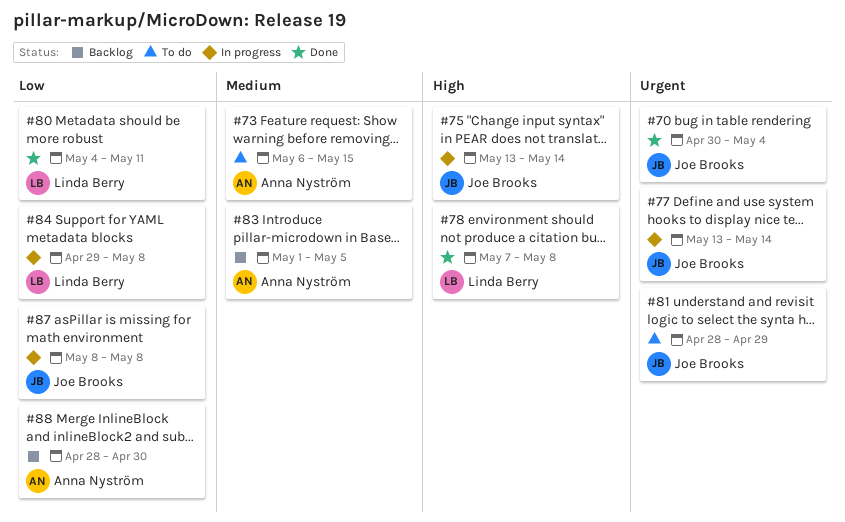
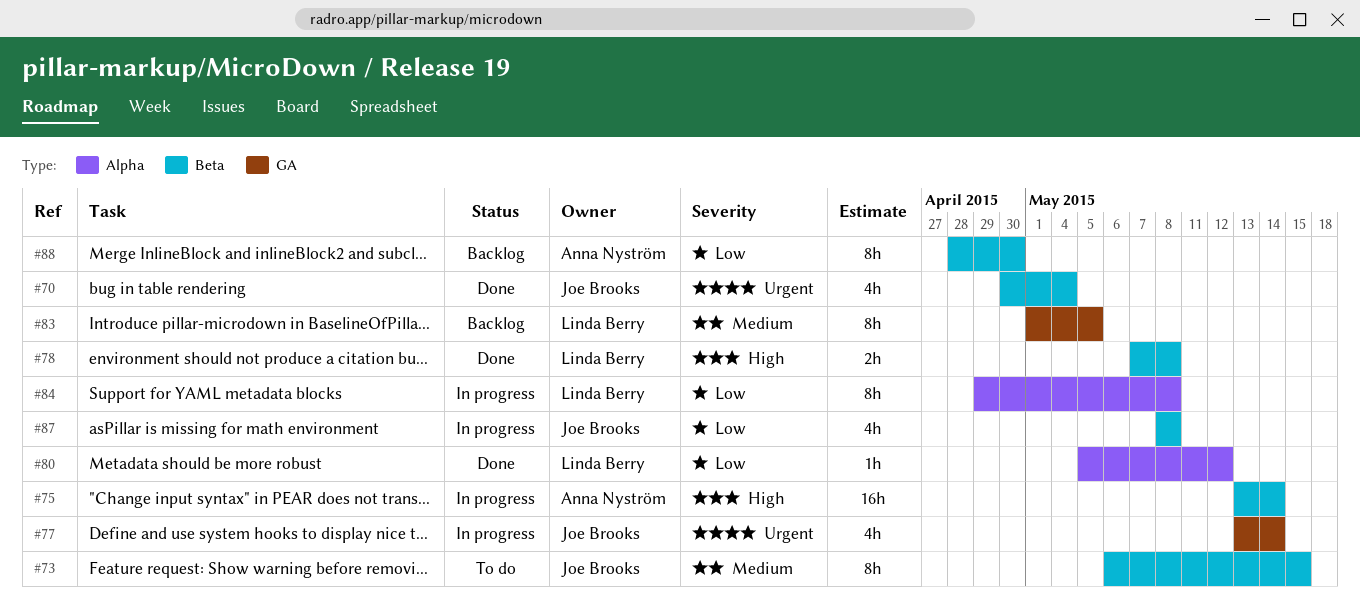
#73, owner: Anna Nyström -> Joe Brooks
#75, owner: Joe Brooks -> Anna Nyström
#80, start: May 4 -> May 5
#80, due: May 11 -> May 12
#81: present -> none
#83, owner: Anna Nyström -> Linda Berry

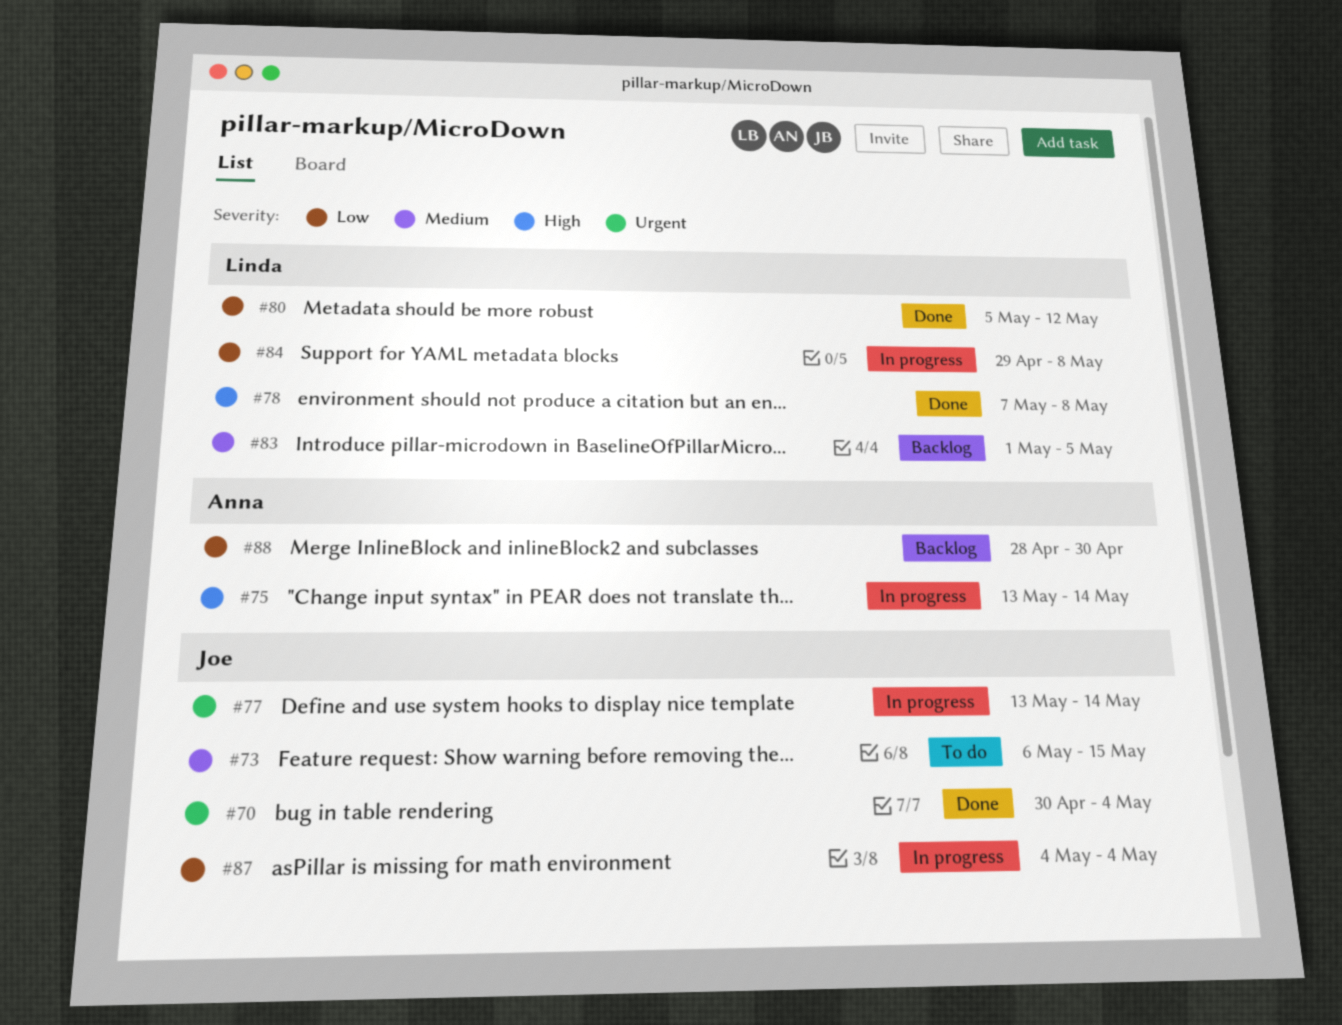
#87, start: May 8 -> May 4
#87, due: May 8 -> May 4

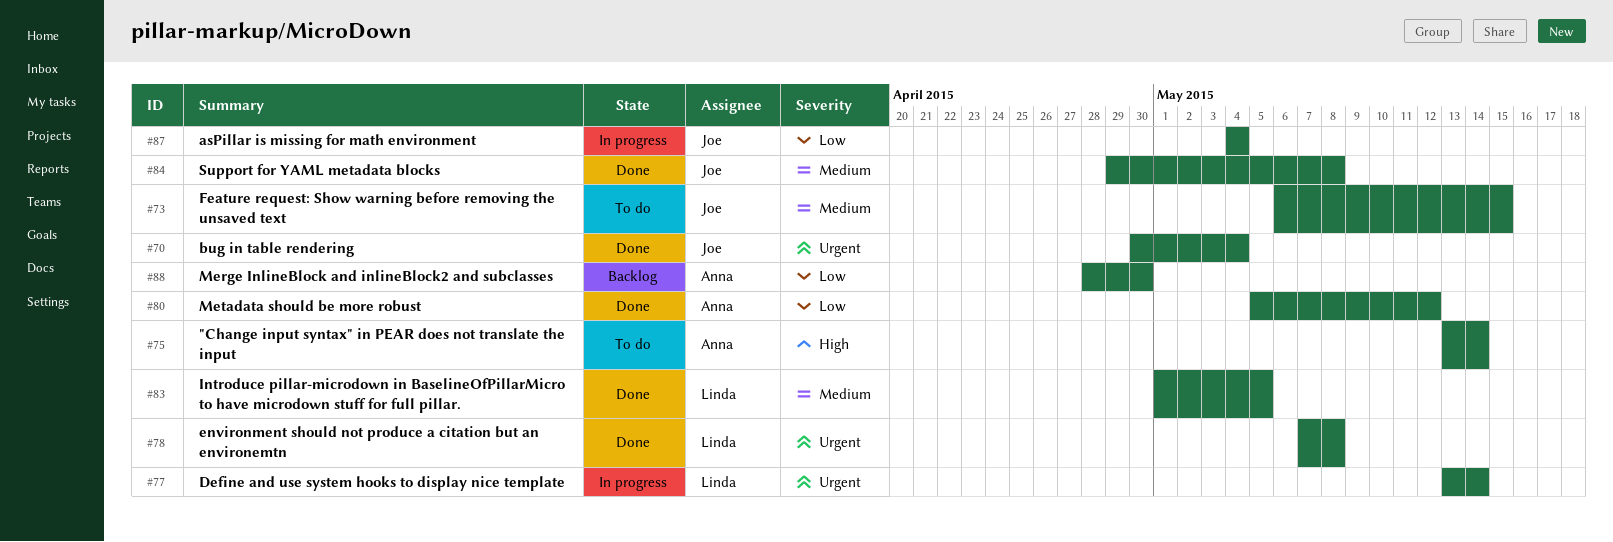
#75, status: In progress -> To do
#77, owner: Joe -> Linda
#78, priority: High -> Urgent
#80, owner: Linda -> Anna
#83, status: Backlog -> Done
#84, status: In progress -> Done
#84, owner: Linda -> Joe
#84, priority: Low -> Medium

